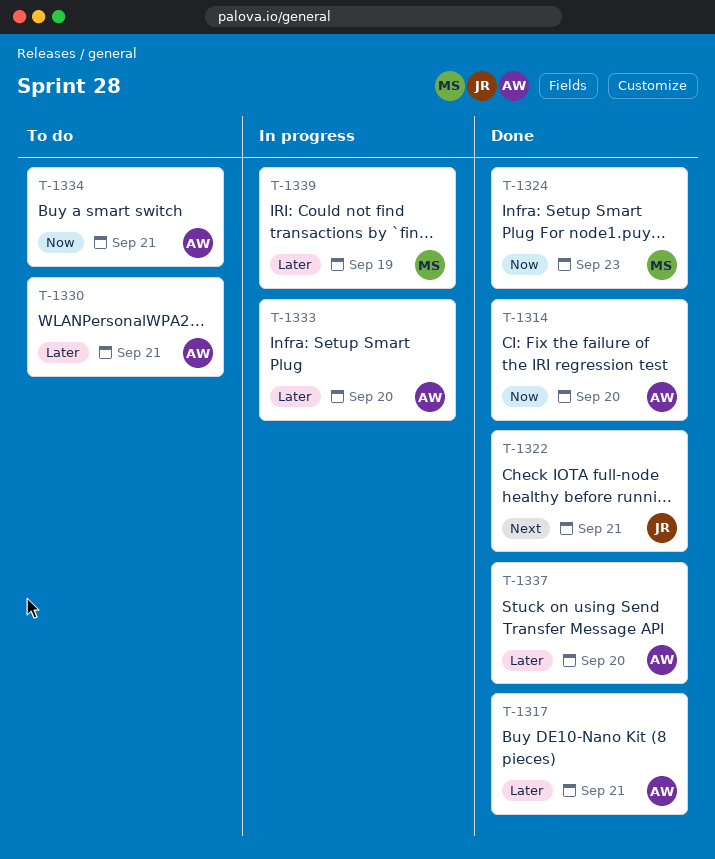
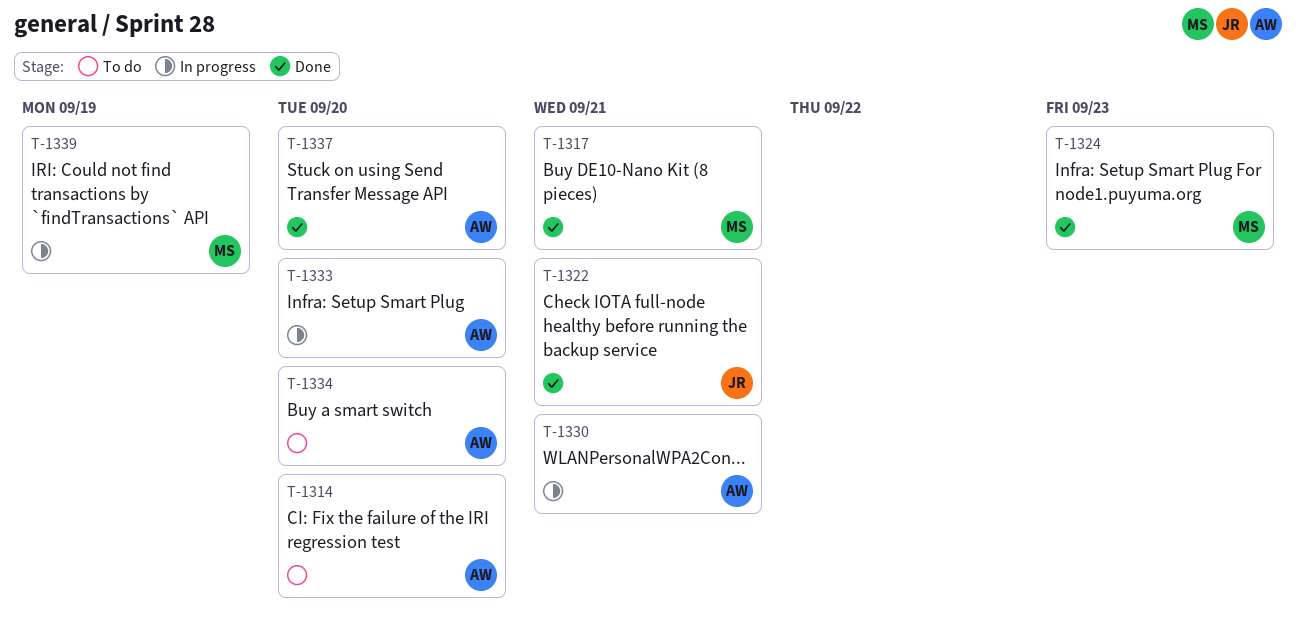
T-1314, status: Done -> To do
T-1317, owner: AW -> MS
T-1330, status: To do -> In progress
T-1334, due: Sep 21 -> Sep 20

